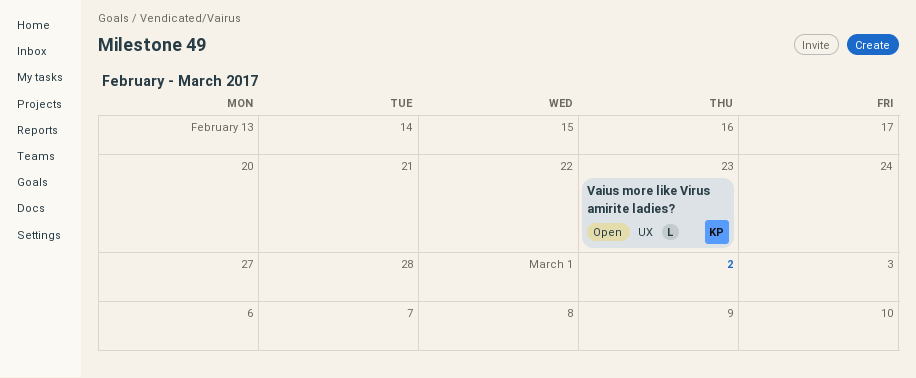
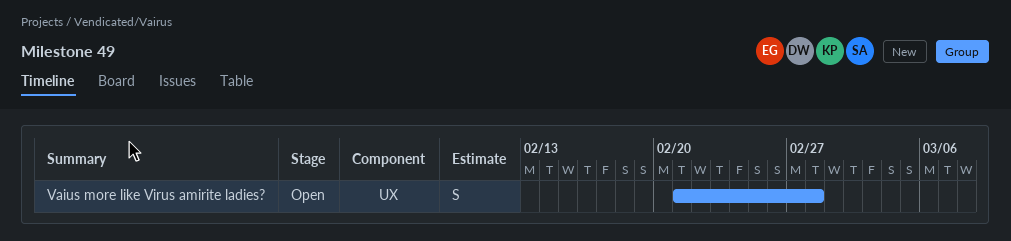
Vaius more like Virus amirite ladies?, estimate: L -> S
Vaius more like Virus amirite ladies?, due: Feb 23 -> Feb 28

